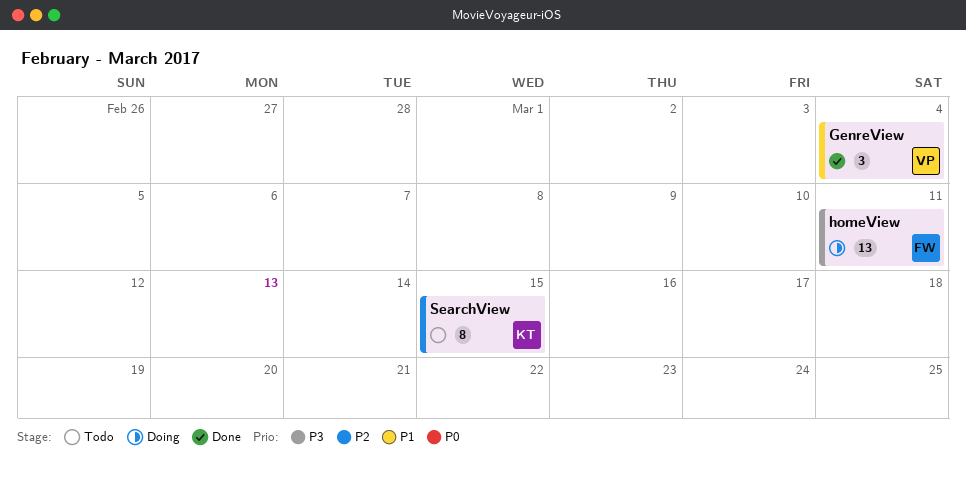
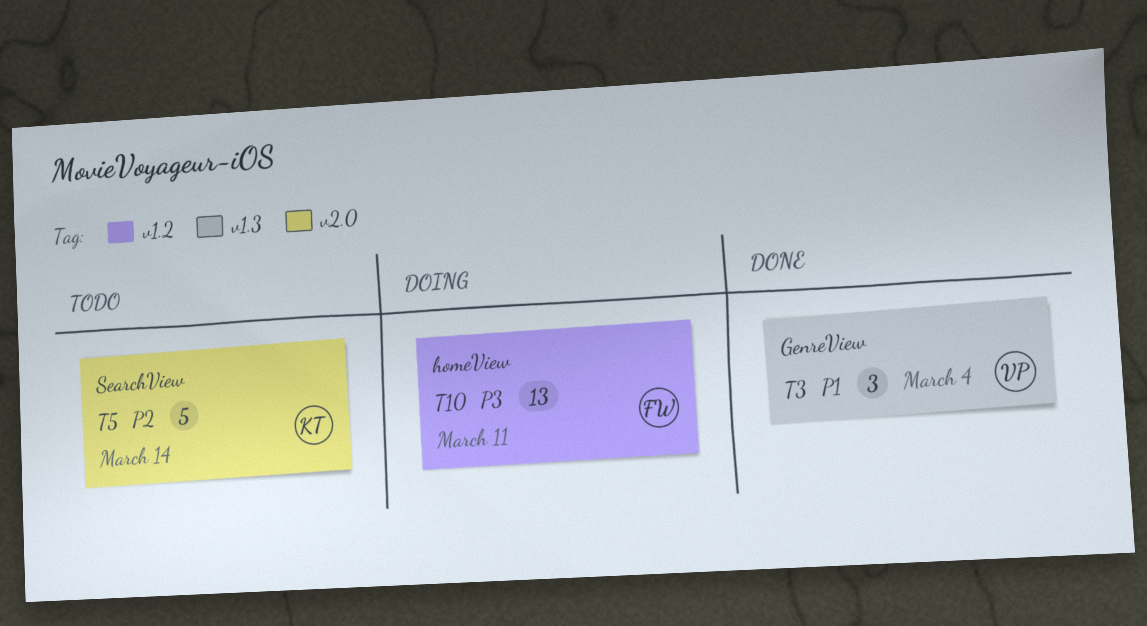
SearchView, estimate: 8 -> 5
SearchView, due: Mar 15 -> Mar 14

